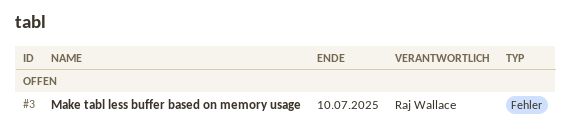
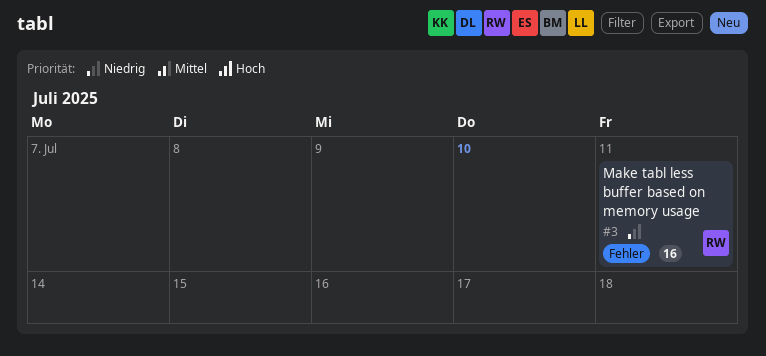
#3, due: Jul 10 -> Jul 11

